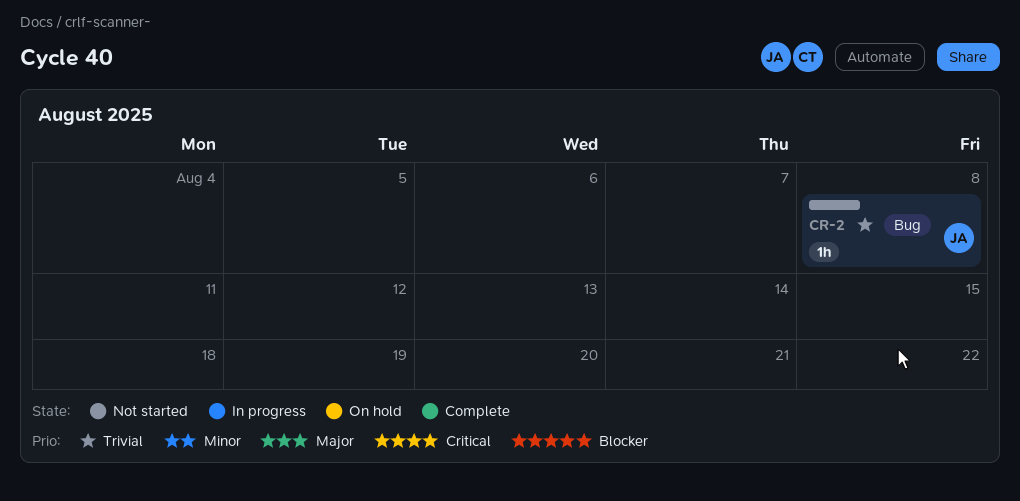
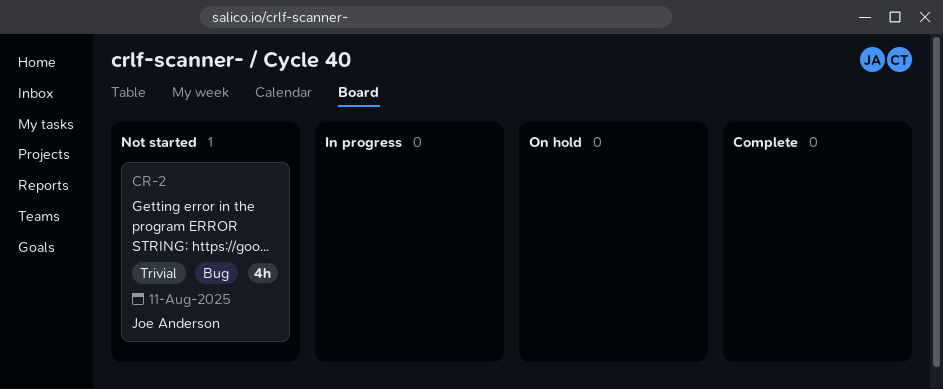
CR-2, estimate: 1h -> 4h
CR-2, due: Aug 8 -> Aug 11

